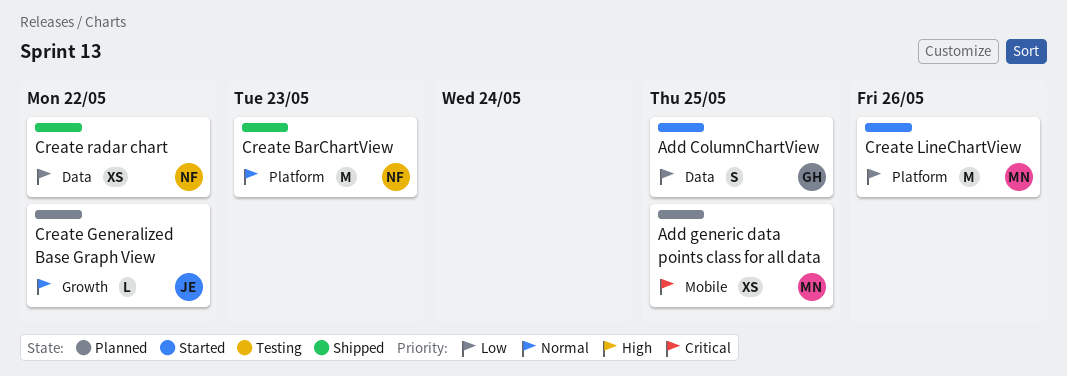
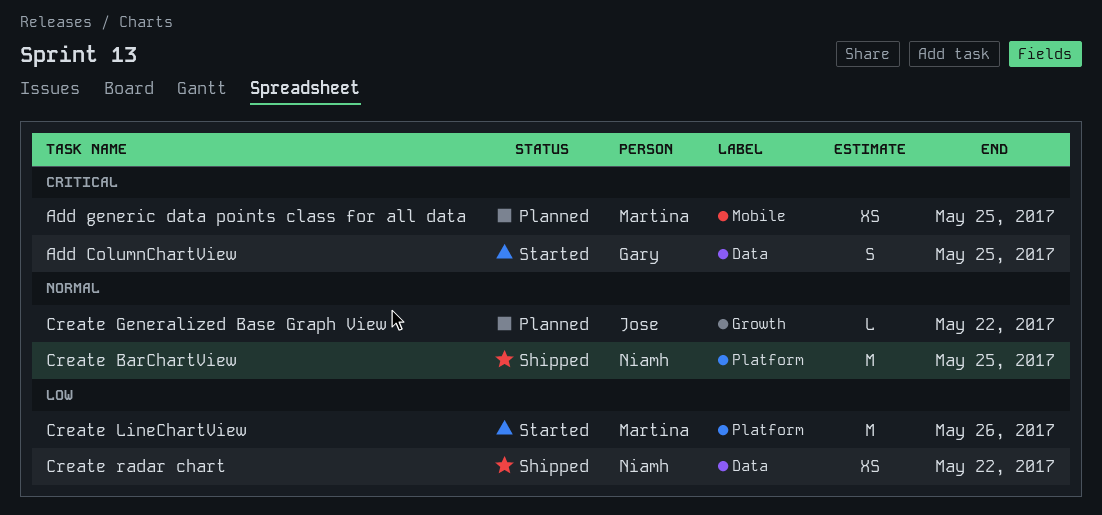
Add ColumnChartView, priority: Low -> Critical
Create BarChartView, due: May 23 -> May 25

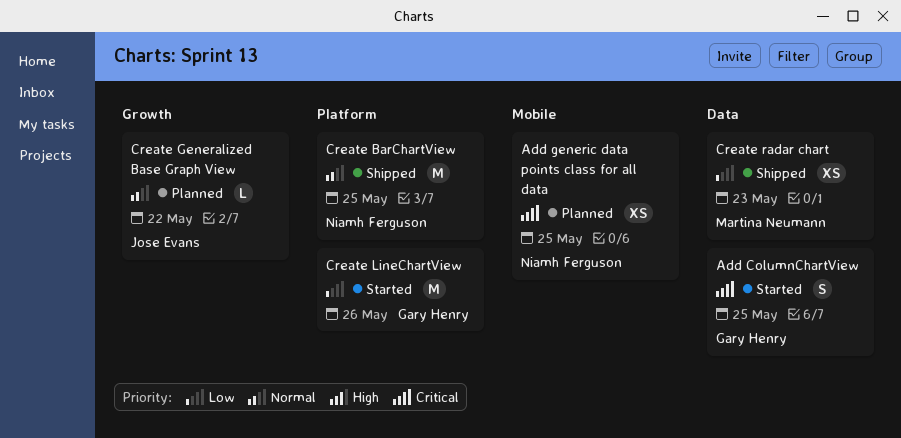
Add generic data points class for all data, owner: Martina Neumann -> Niamh Ferguson
Create LineChartView, owner: Martina Neumann -> Gary Henry
Create radar chart, owner: Niamh Ferguson -> Martina Neumann
Create radar chart, due: May 22 -> May 23

